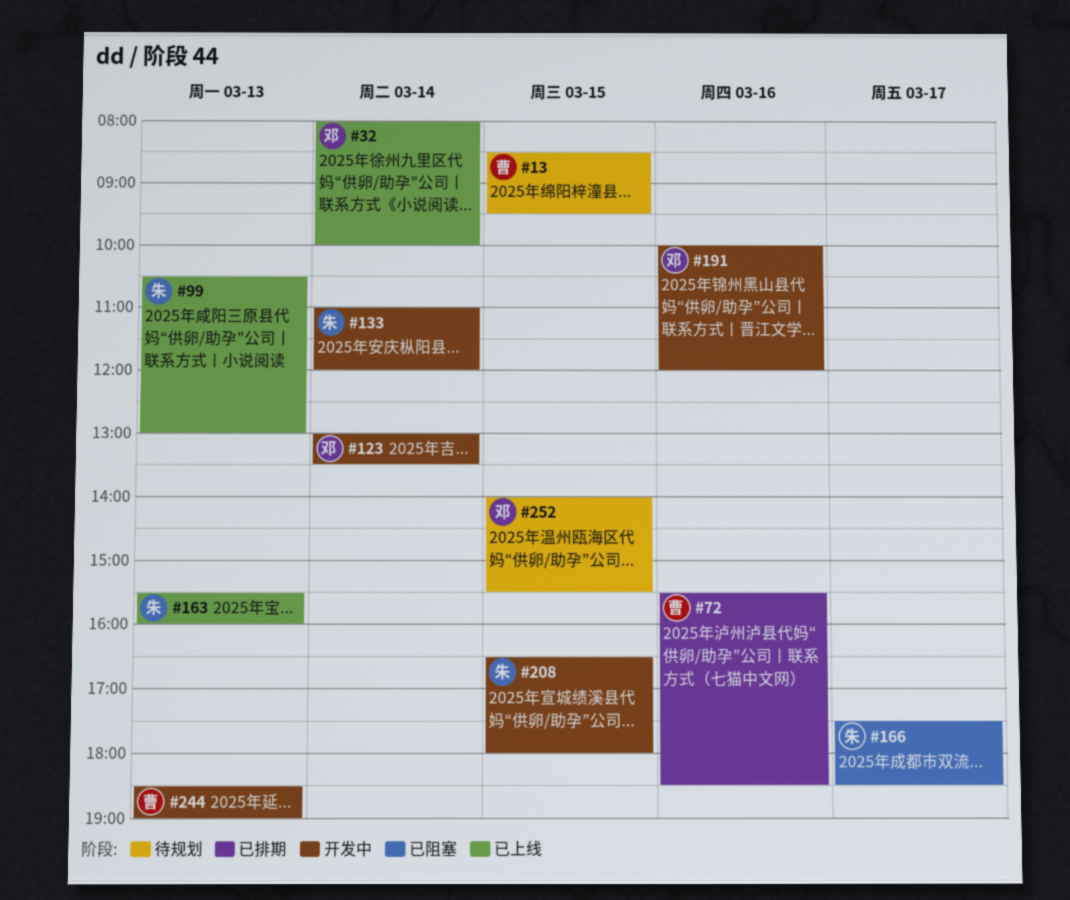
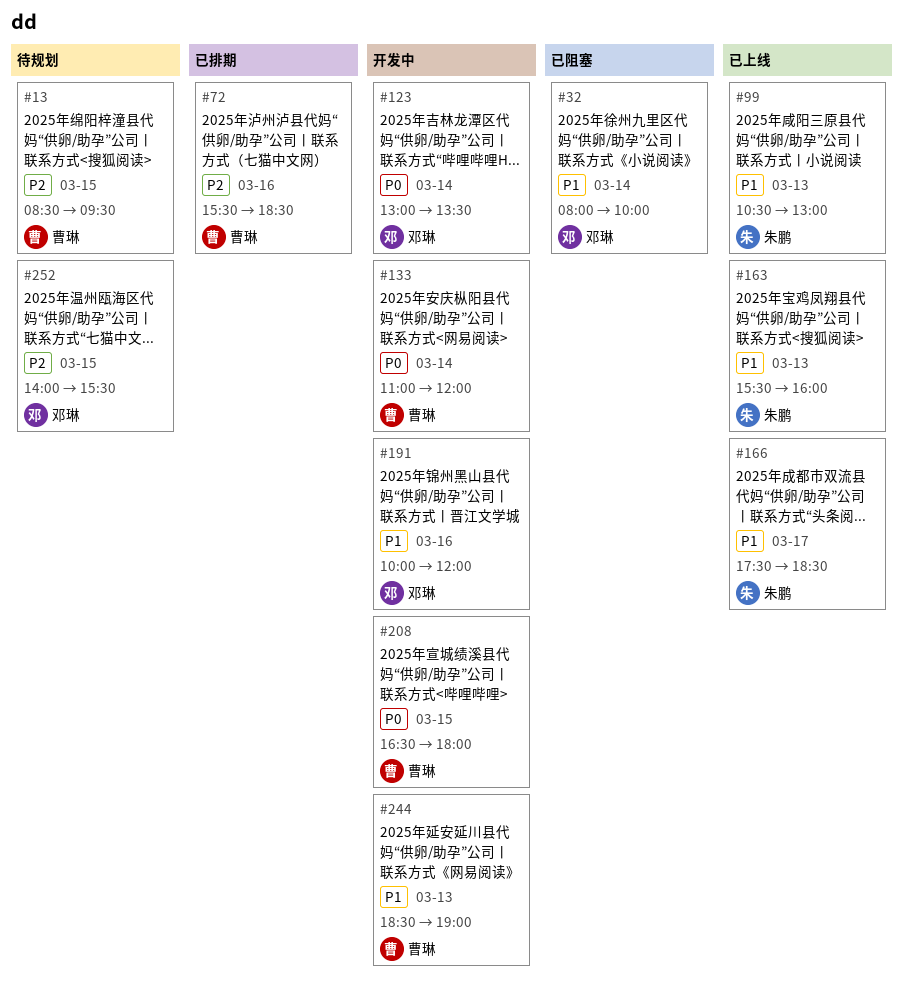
#32, status: 已上线 -> 已阻塞
#133, owner: 朱鹏 -> 曹琳
#166, status: 已阻塞 -> 已上线
#208, owner: 朱鹏 -> 曹琳

